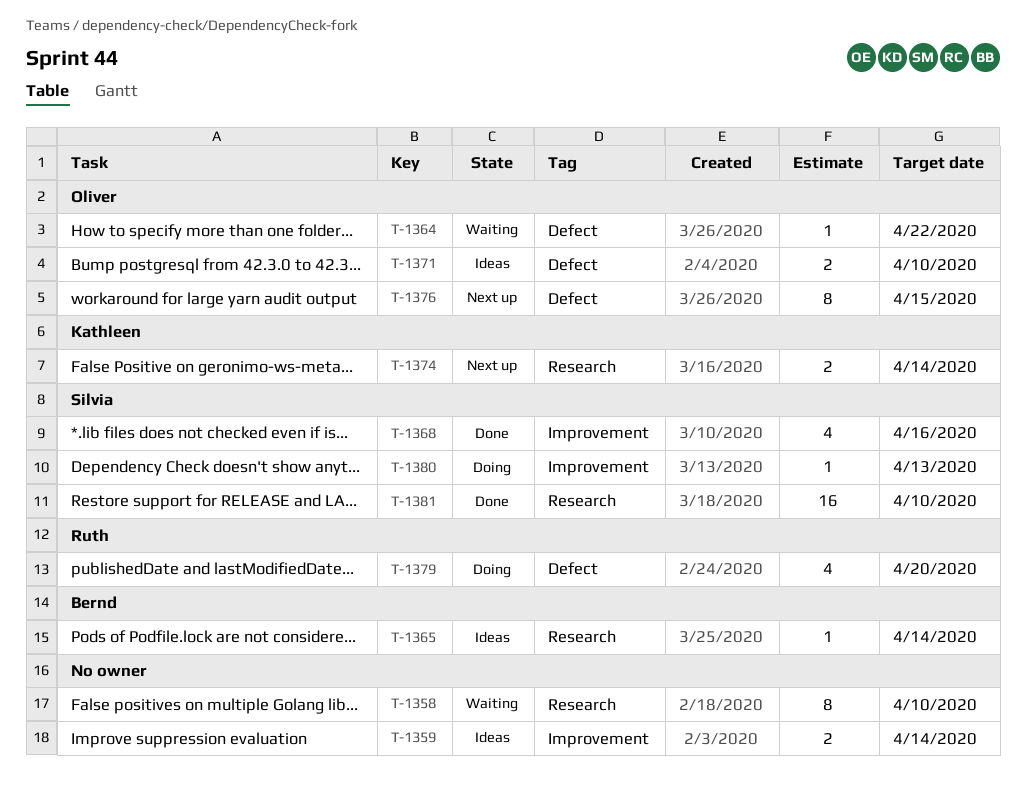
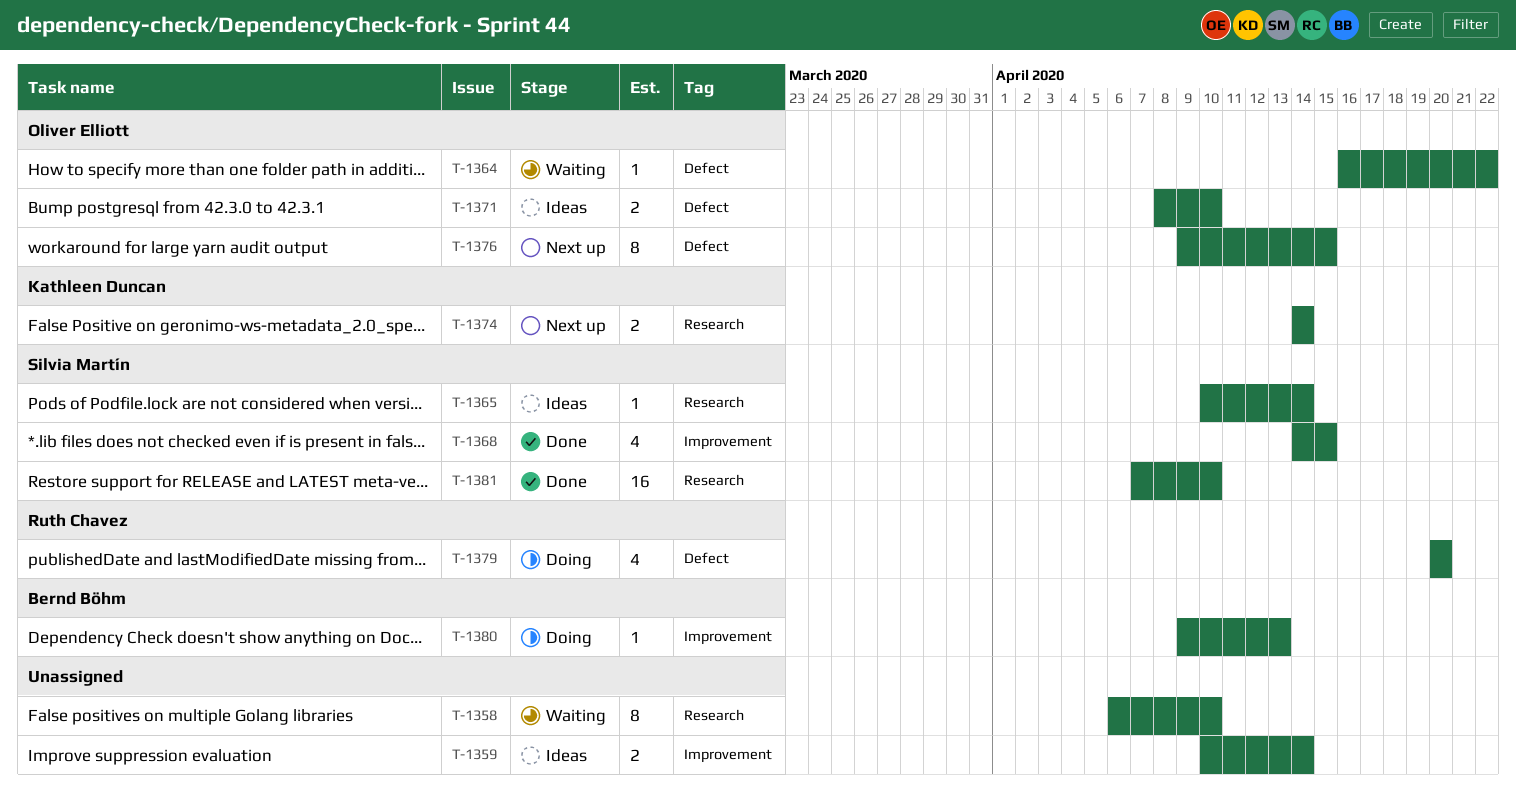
T-1365, owner: Bernd Böhm -> Silvia Martín
T-1368, due: Apr 16 -> Apr 15
T-1380, owner: Silvia Martín -> Bernd Böhm

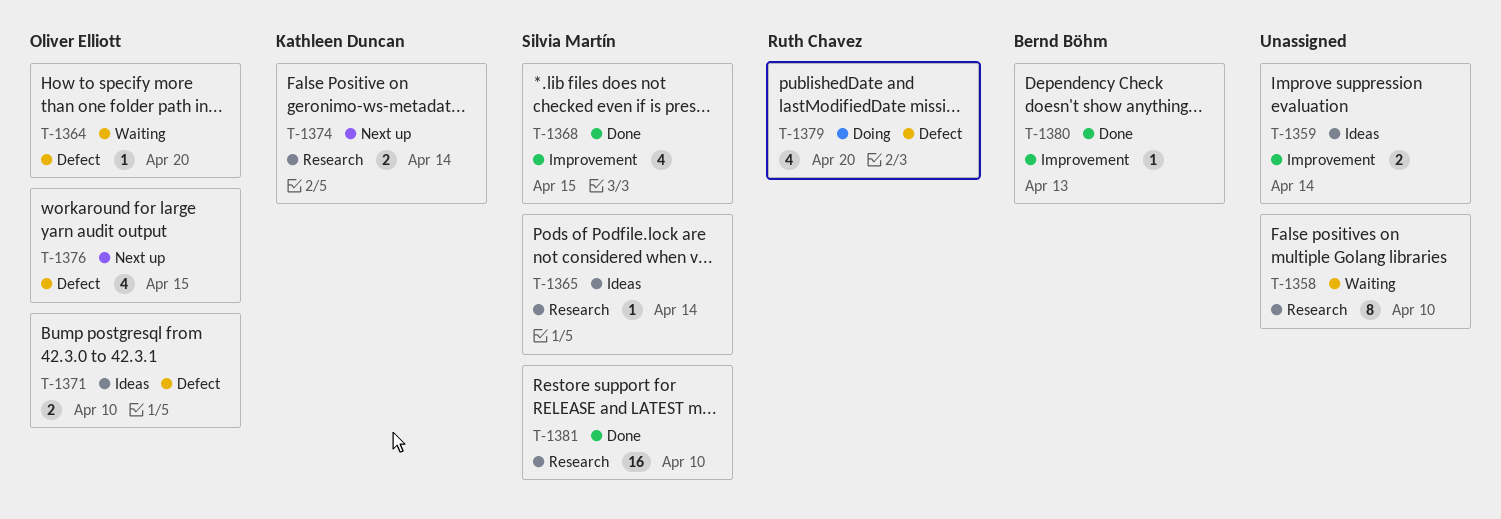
T-1364, due: Apr 22 -> Apr 20
T-1376, estimate: 8 -> 4
T-1380, status: Doing -> Done

